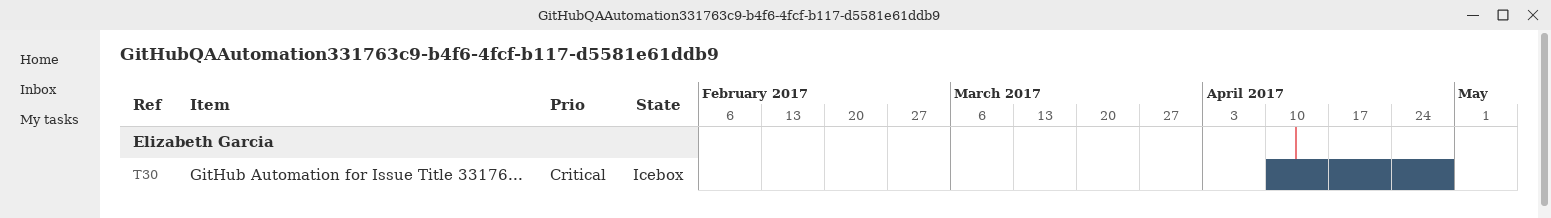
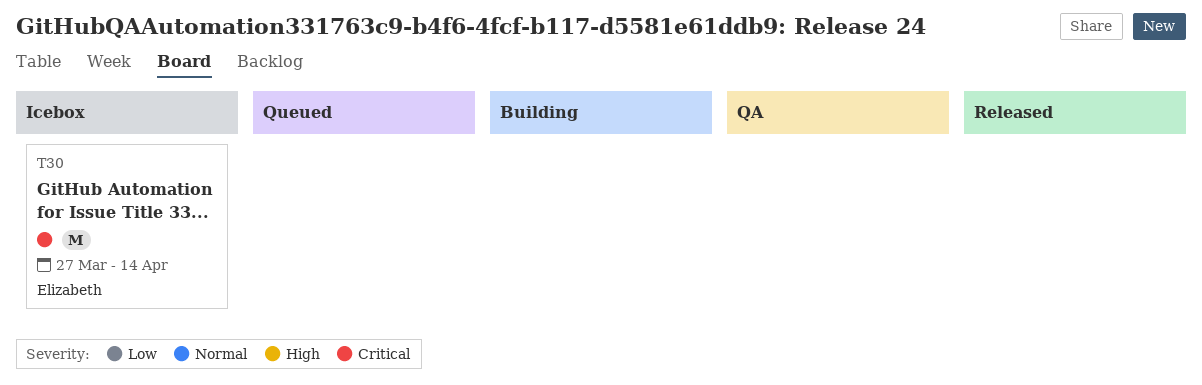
T30, start: Apr 10 -> Mar 27
T30, due: Apr 28 -> Apr 14

